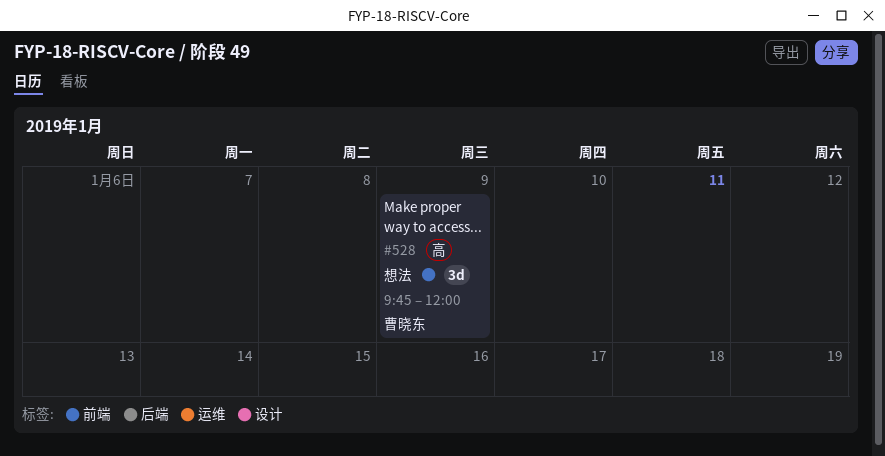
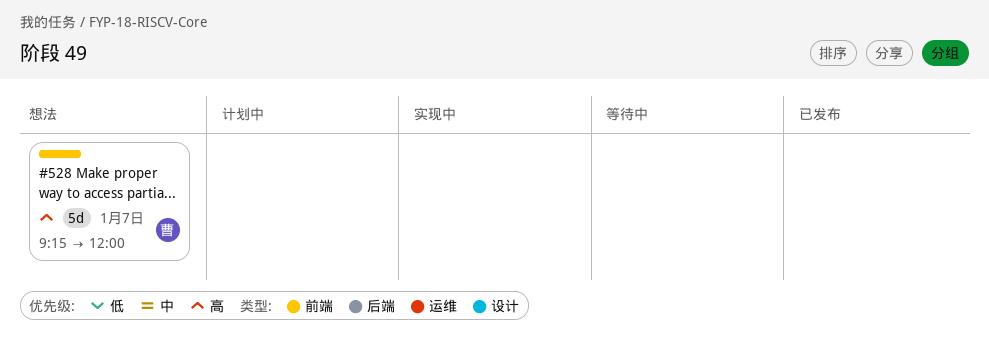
#528, estimate: 3d -> 5d
#528, day: Jan 9 -> Jan 7
#528, begins: 09:45 -> 09:15

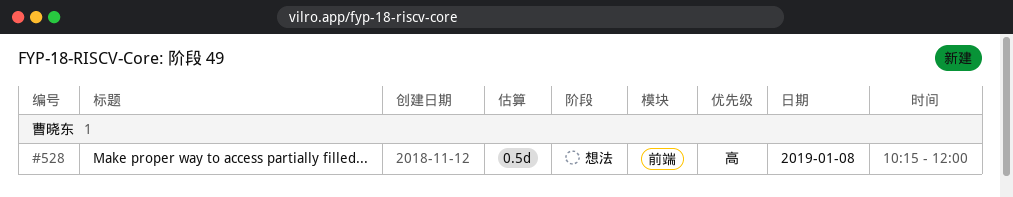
#528, estimate: 5d -> 0.5d
#528, day: Jan 7 -> Jan 8
#528, begins: 09:15 -> 10:15

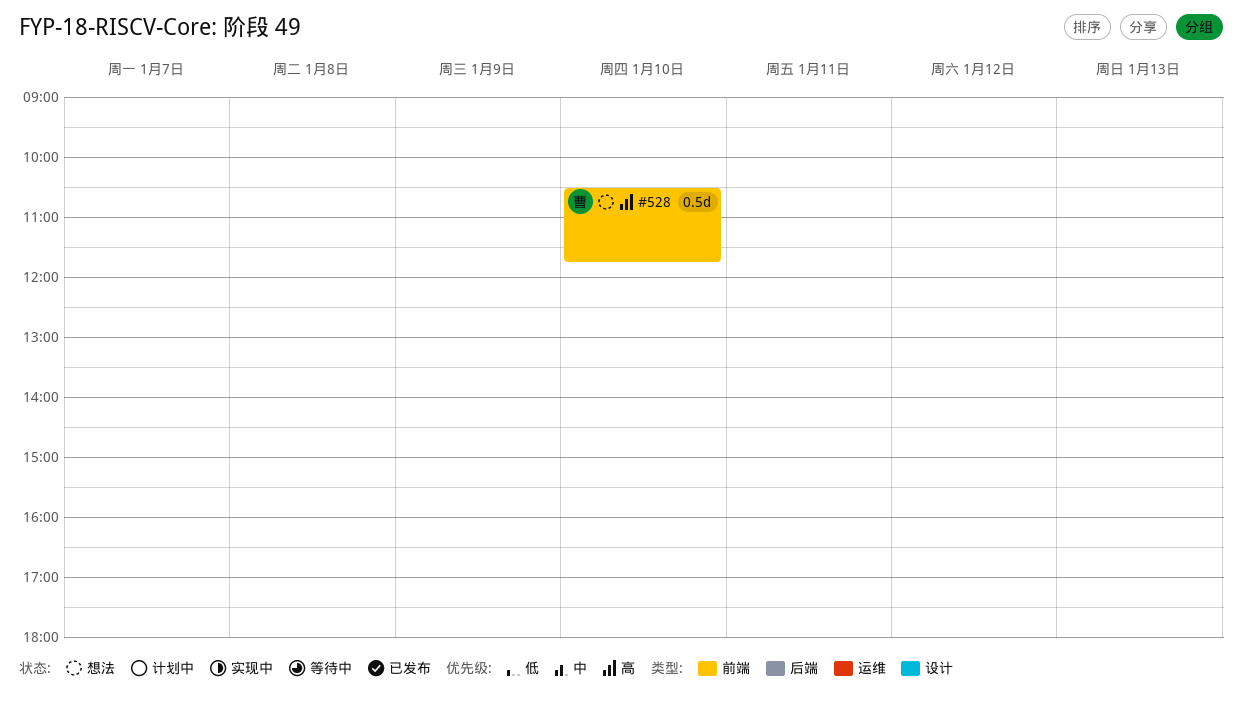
#528, day: Jan 8 -> Jan 10
#528, begins: 10:15 -> 10:30
#528, ends: 12:00 -> 11:45

